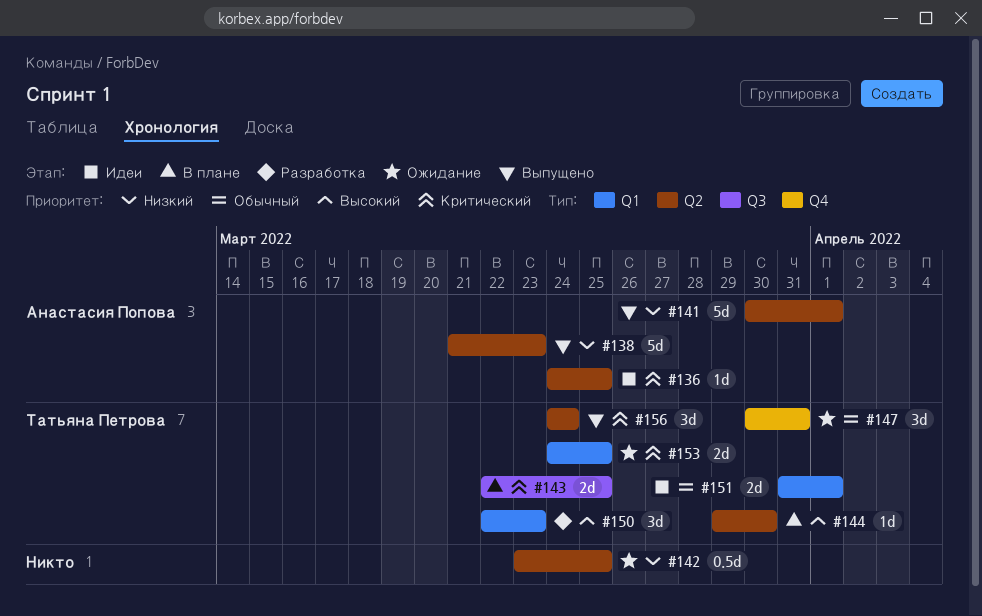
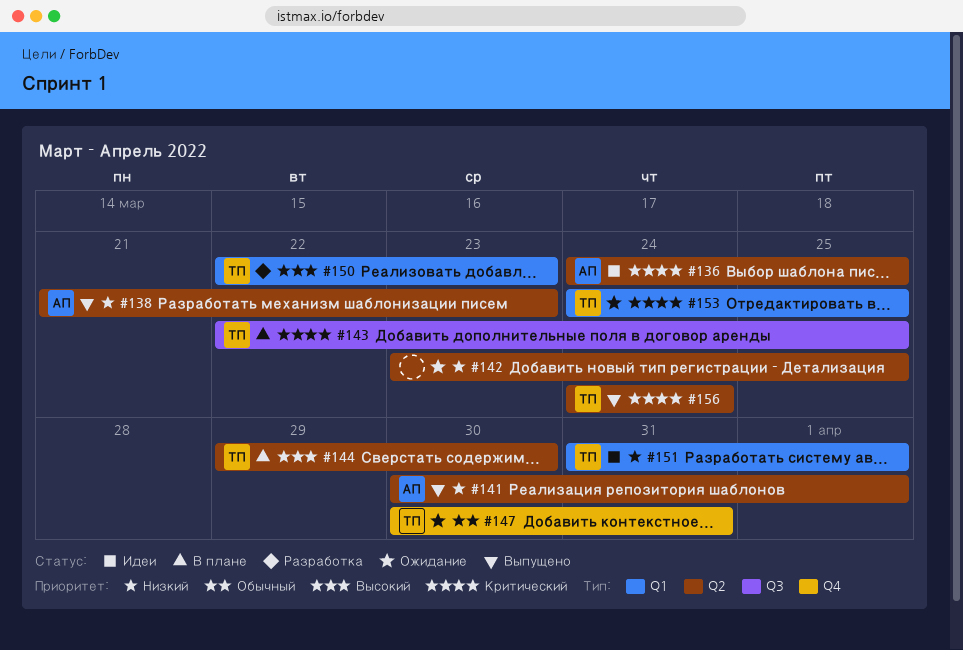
#151, priority: Обычный -> Низкий

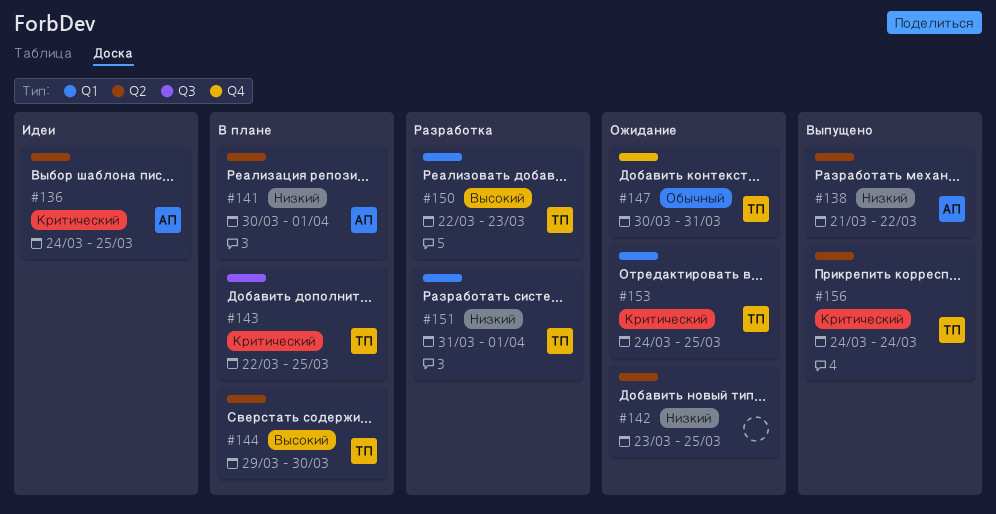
#138, due: Mar 23 -> Mar 22
#141, status: Выпущено -> В плане
#151, status: Идеи -> Разработка

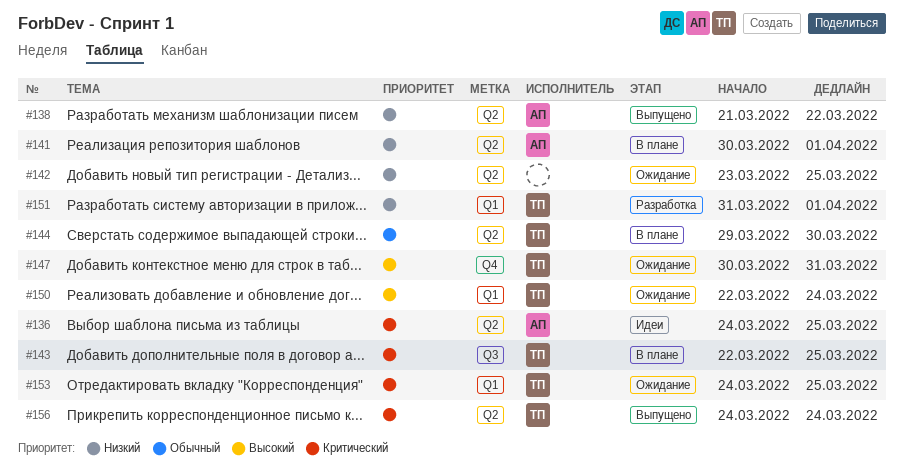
#144, priority: Высокий -> Обычный
#147, priority: Обычный -> Высокий
#150, status: Разработка -> Ожидание
#150, due: Mar 23 -> Mar 24

